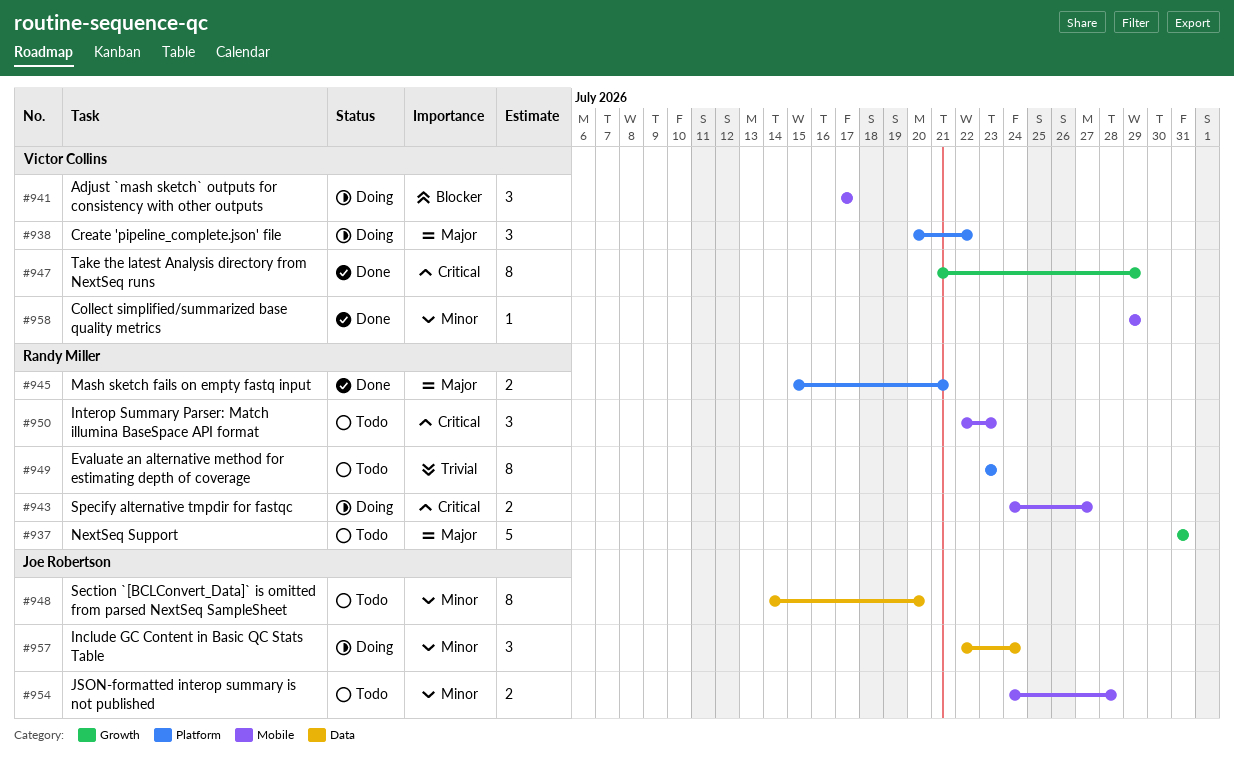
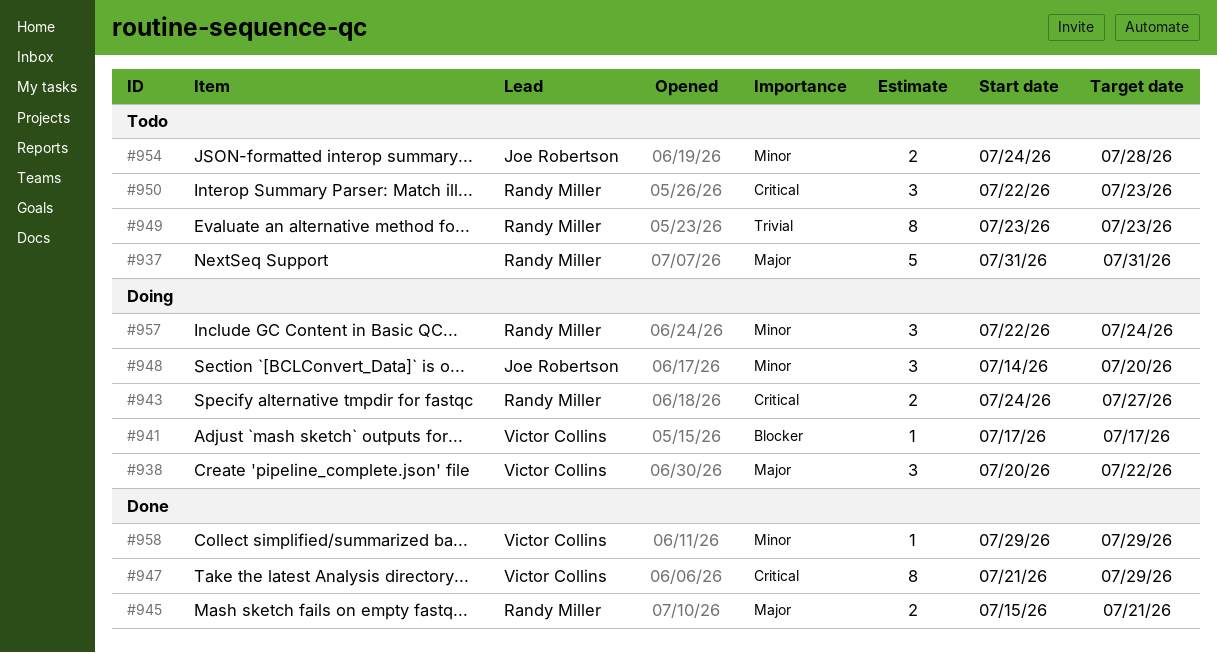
#941, estimate: 3 -> 1
#948, status: Todo -> Doing
#948, estimate: 8 -> 3
#957, owner: Joe Robertson -> Randy Miller

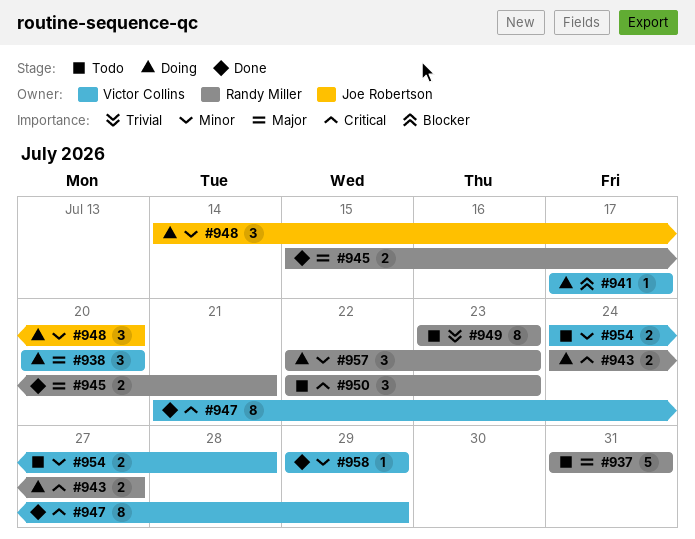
#938, due: Jul 22 -> Jul 20
#954, owner: Joe Robertson -> Victor Collins
#957, due: Jul 24 -> Jul 23

